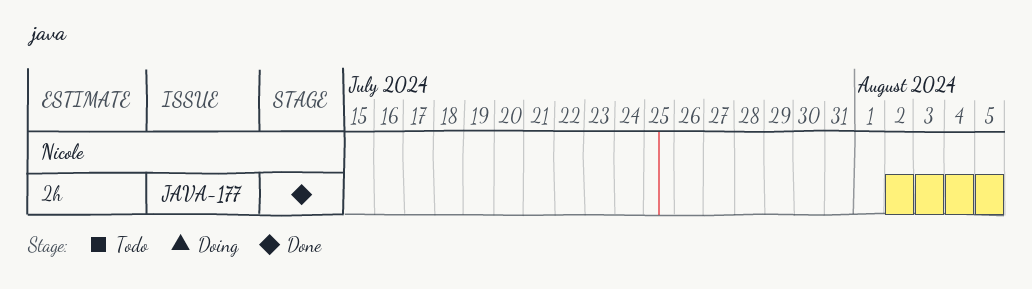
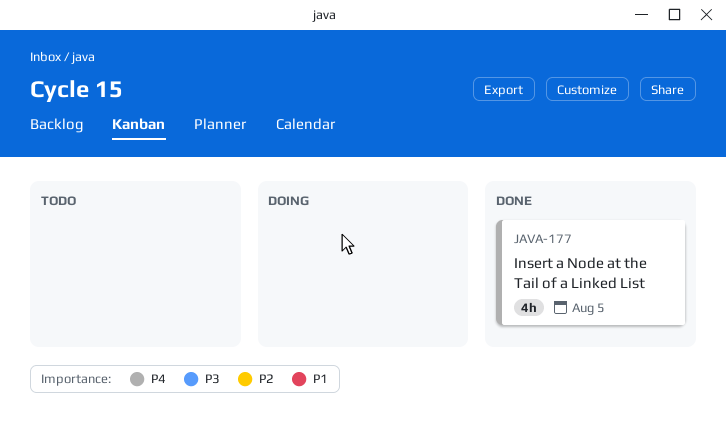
JAVA-177, estimate: 2h -> 4h

